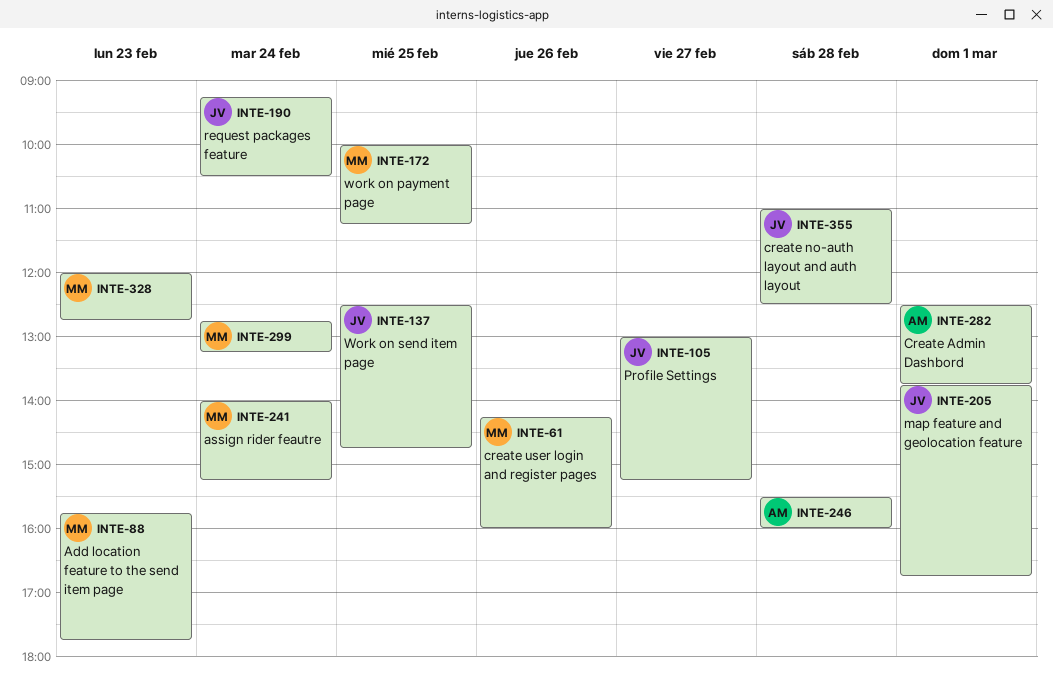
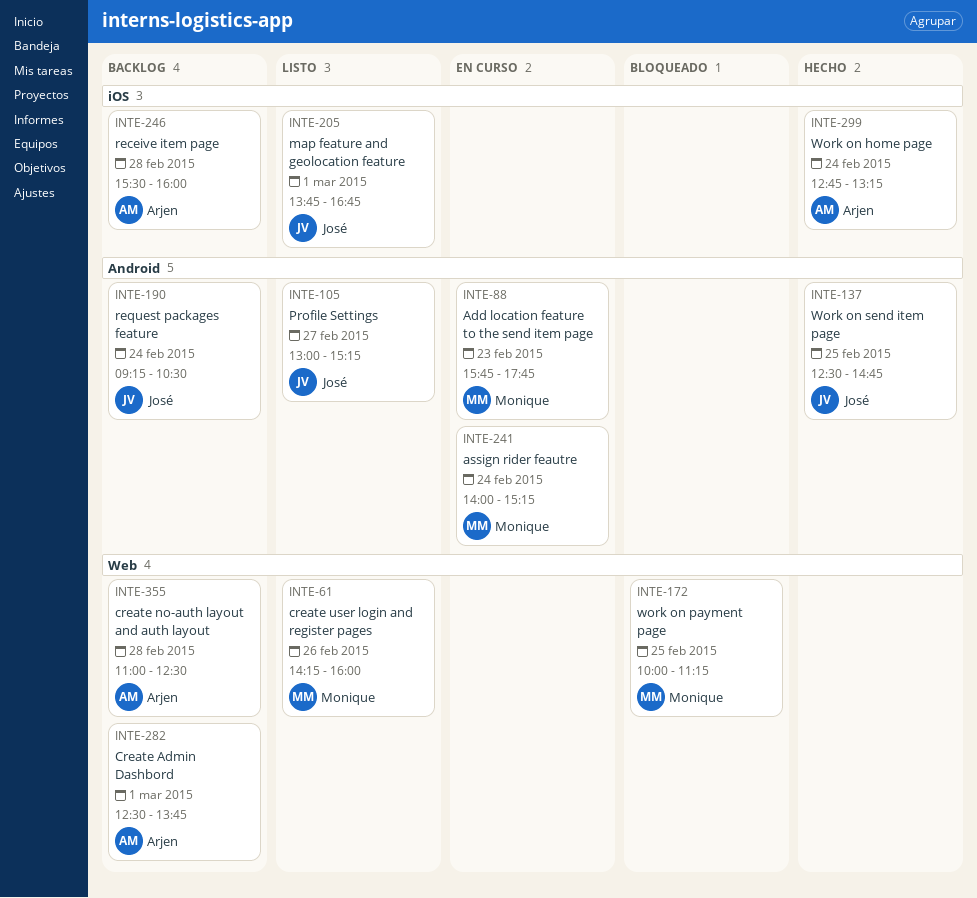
INTE-299, owner: Monique -> Arjen
INTE-328: present -> none
INTE-355, owner: José -> Arjen

